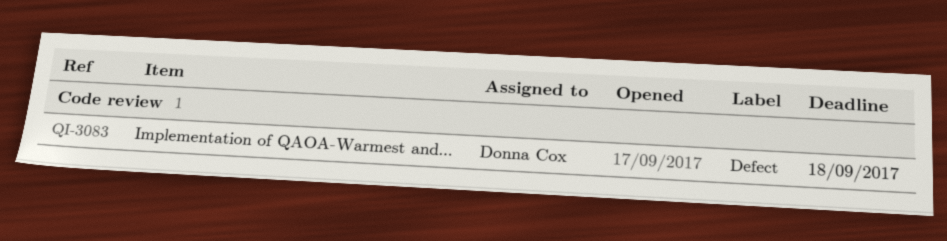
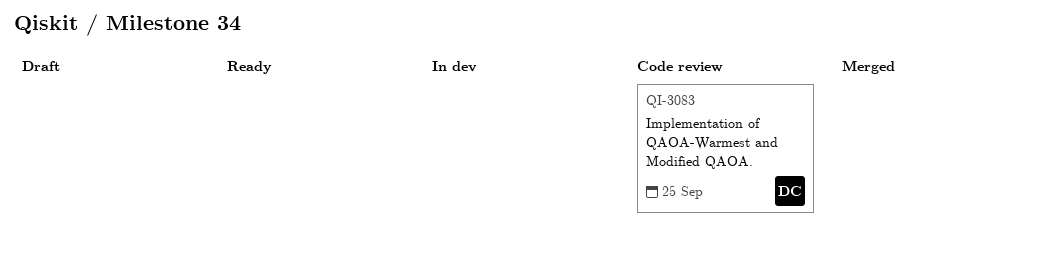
QI-3083, due: Sep 18 -> Sep 25

